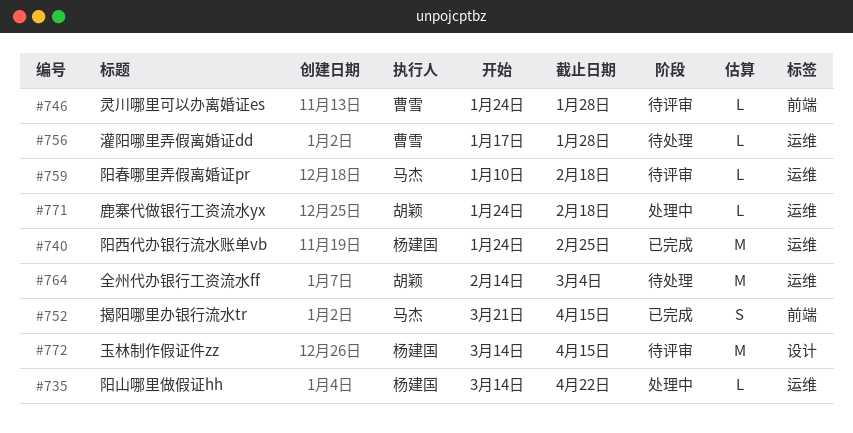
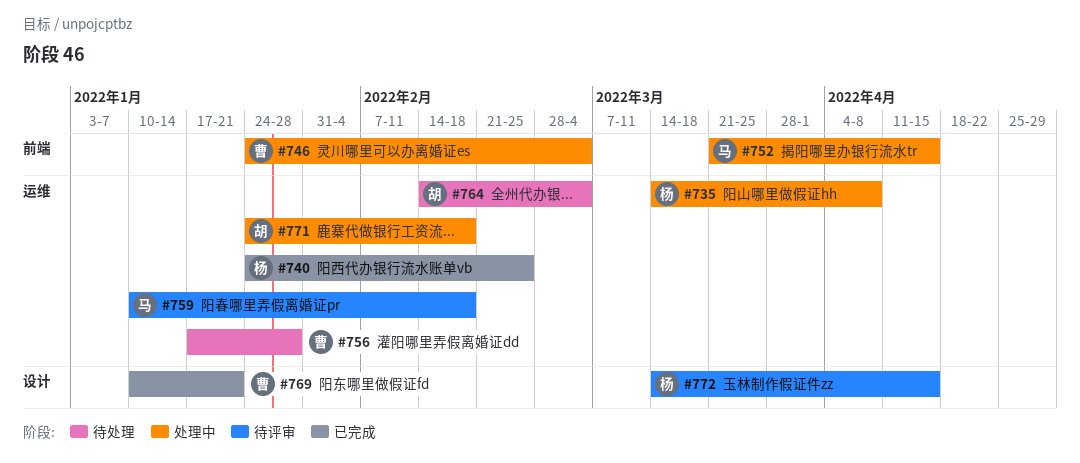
#735, due: Apr 22 -> Apr 8
#746, status: 待评审 -> 处理中
#746, due: Jan 28 -> Mar 4
#752, status: 已完成 -> 处理中
#769: none -> present

